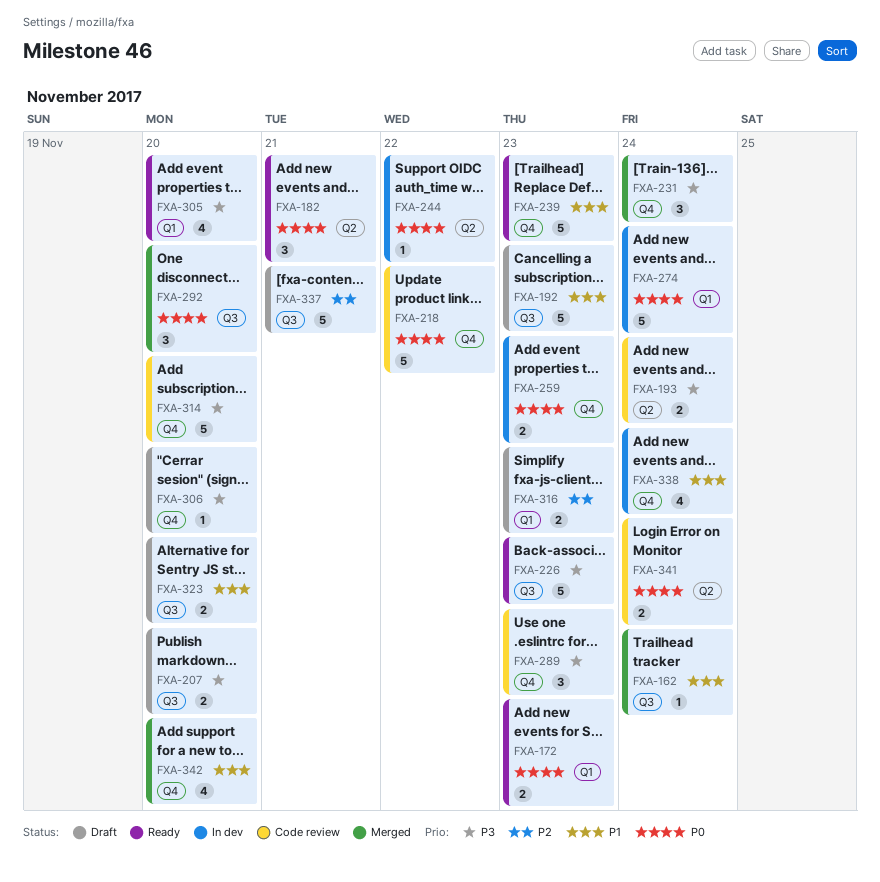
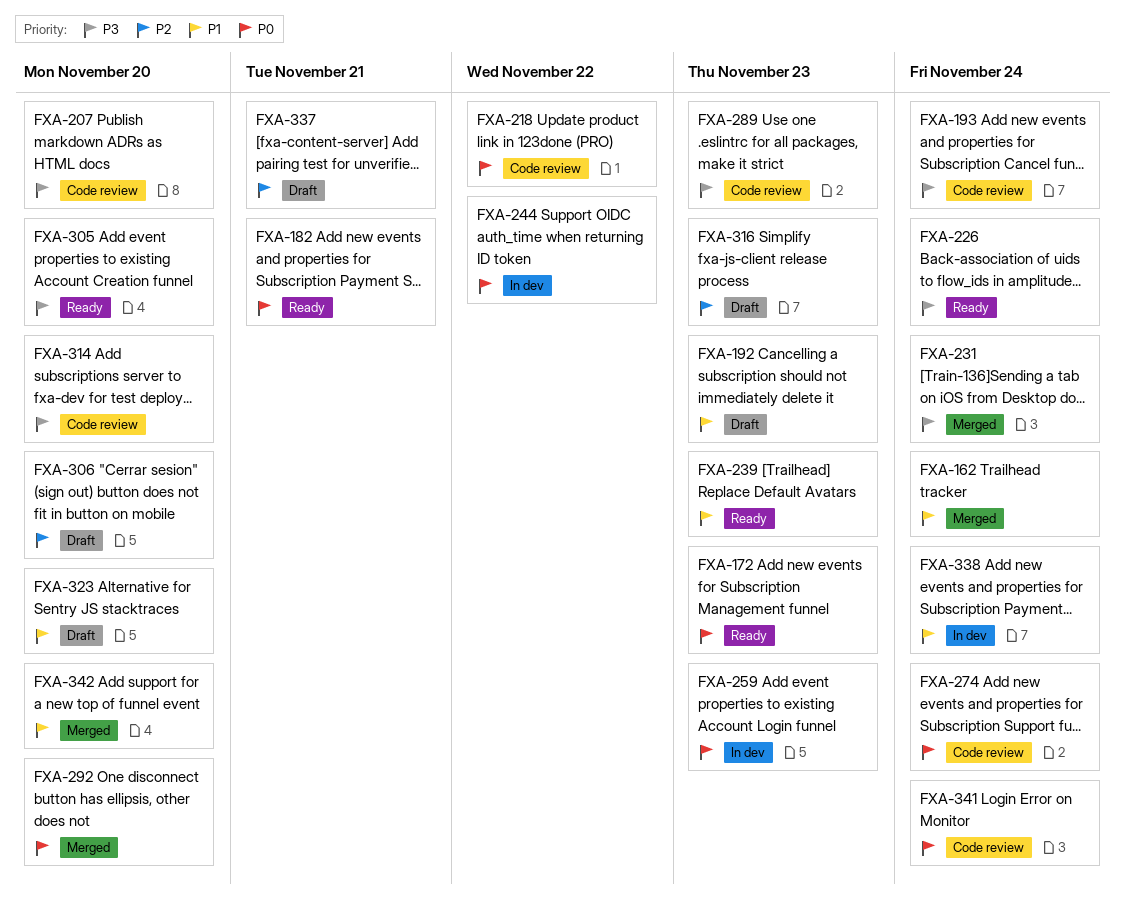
FXA-207, status: Draft -> Code review
FXA-226, due: Nov 23 -> Nov 24
FXA-274, status: In dev -> Code review
FXA-306, priority: P3 -> P2

